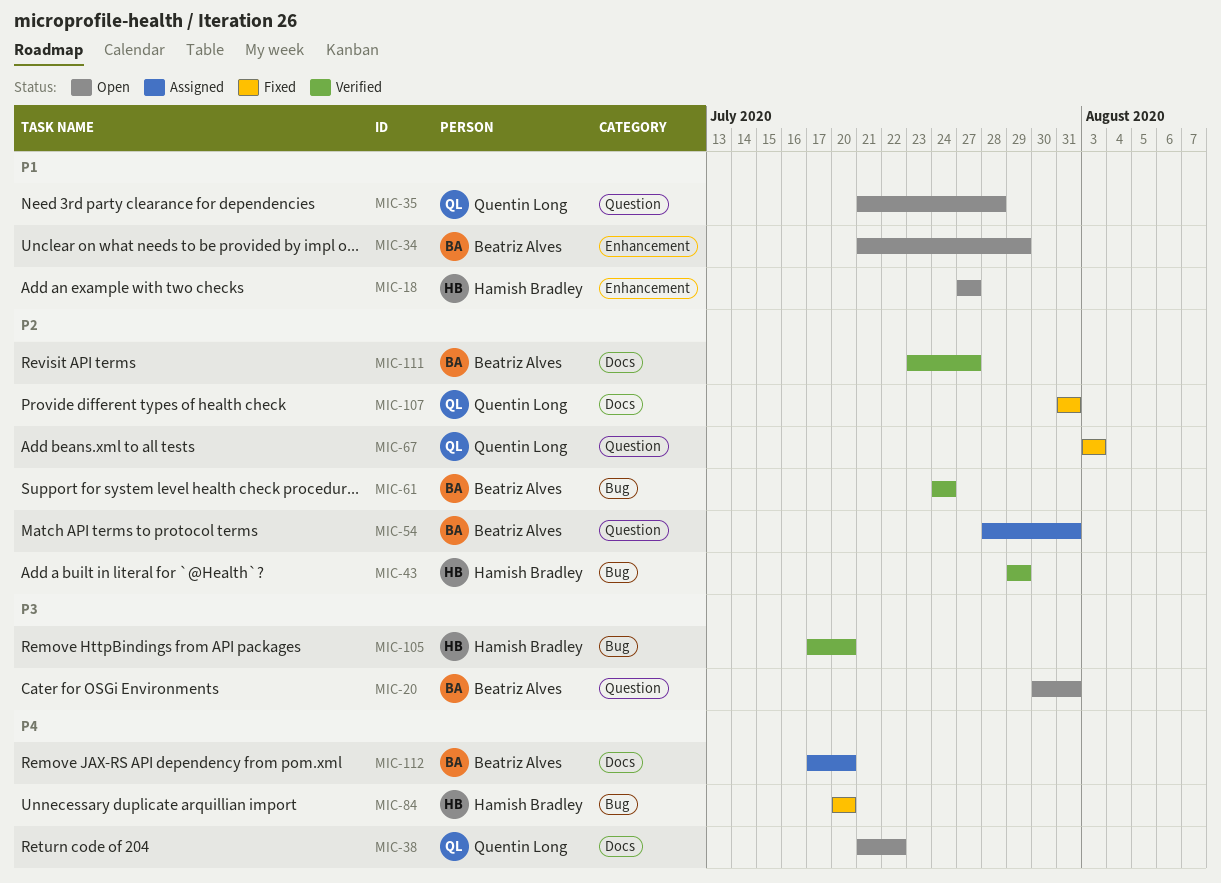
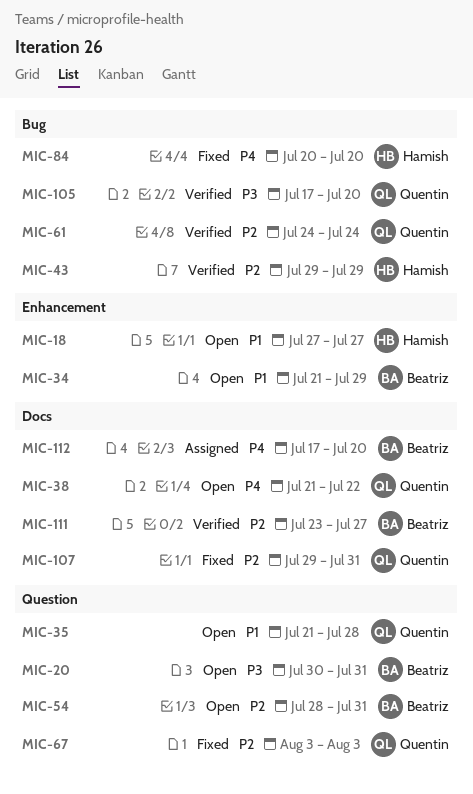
MIC-54, status: Assigned -> Open
MIC-61, owner: Beatriz Alves -> Quentin Long
MIC-105, owner: Hamish Bradley -> Quentin Long
MIC-107, start: Jul 31 -> Jul 29

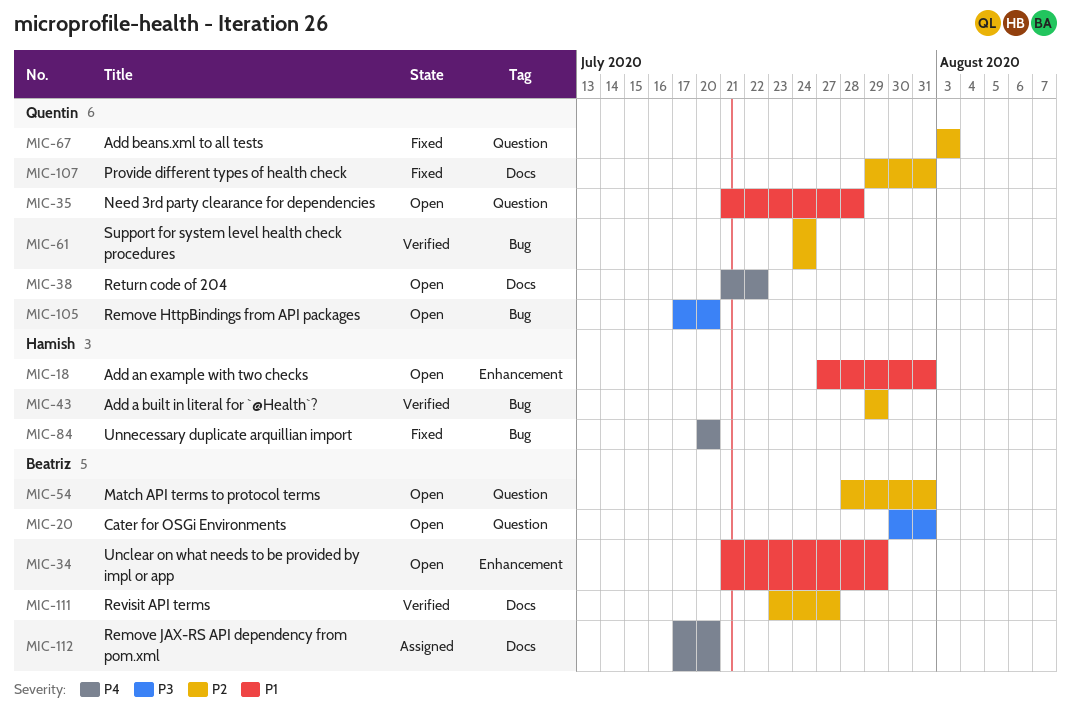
MIC-18, due: Jul 27 -> Jul 31
MIC-105, status: Verified -> Open

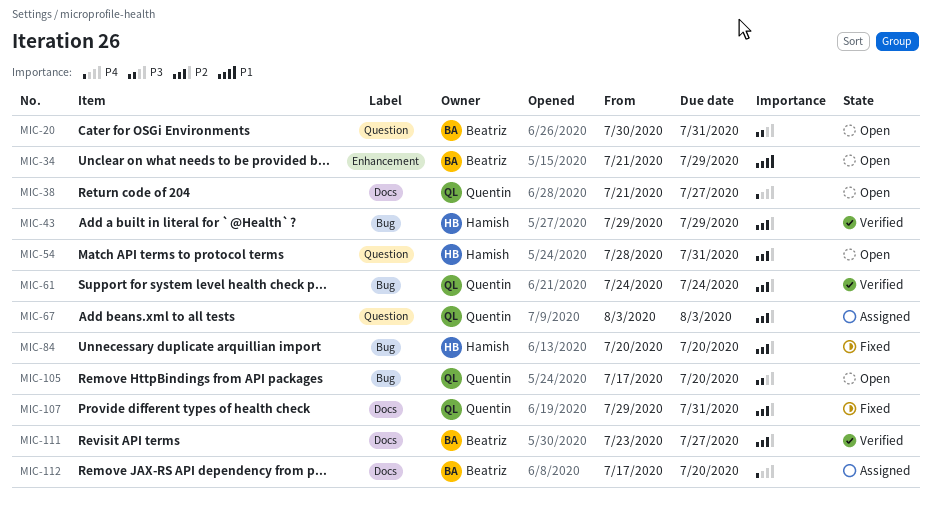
MIC-18: present -> none
MIC-35: present -> none
MIC-38, due: Jul 22 -> Jul 27
MIC-54, owner: Beatriz -> Hamish
MIC-67, status: Fixed -> Assigned
MIC-84, priority: P4 -> P2

